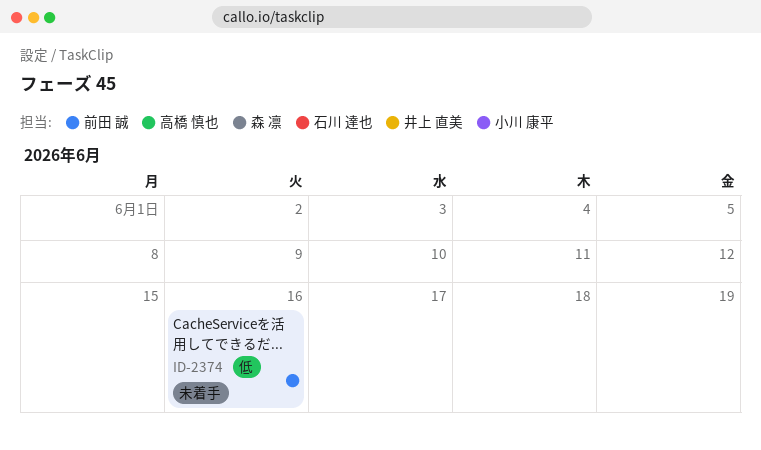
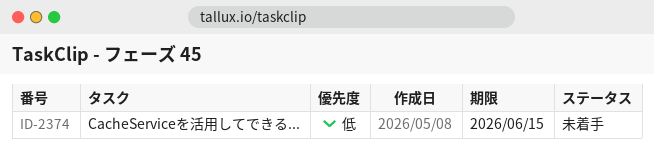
ID-2374, due: Jun 16 -> Jun 15

